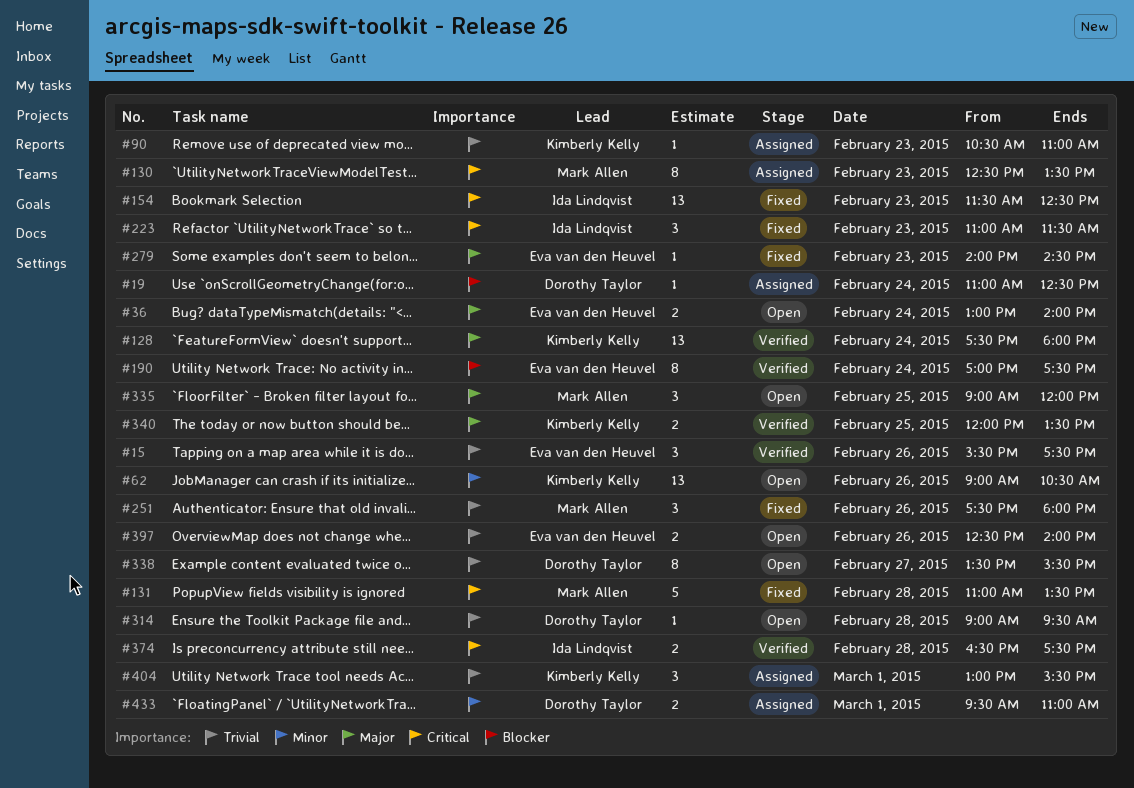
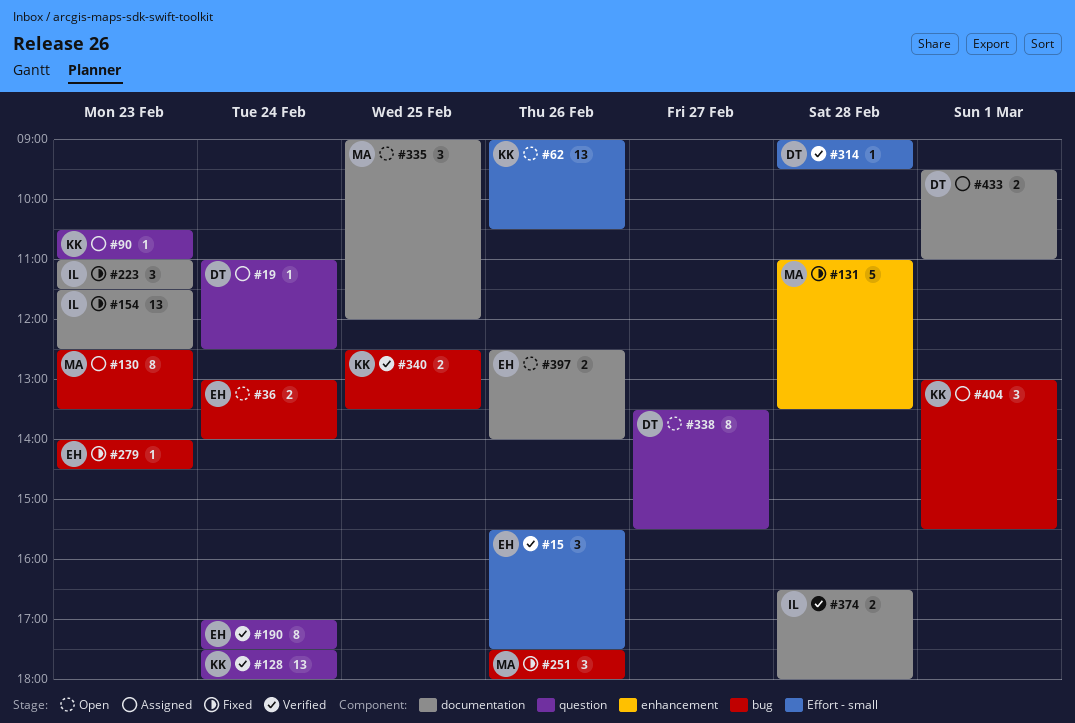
#314, status: Open -> Verified
#340, begins: 12:00 -> 12:30
#374, ends: 17:30 -> 18:00

